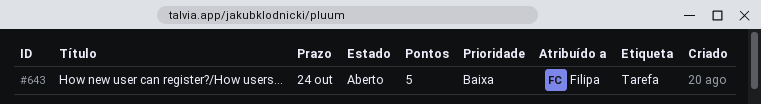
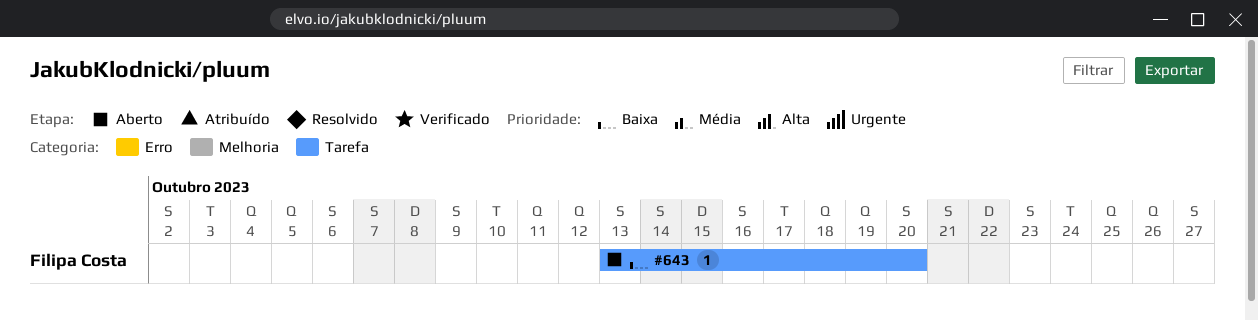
#643, estimate: 5 -> 1
#643, due: Oct 24 -> Oct 20

